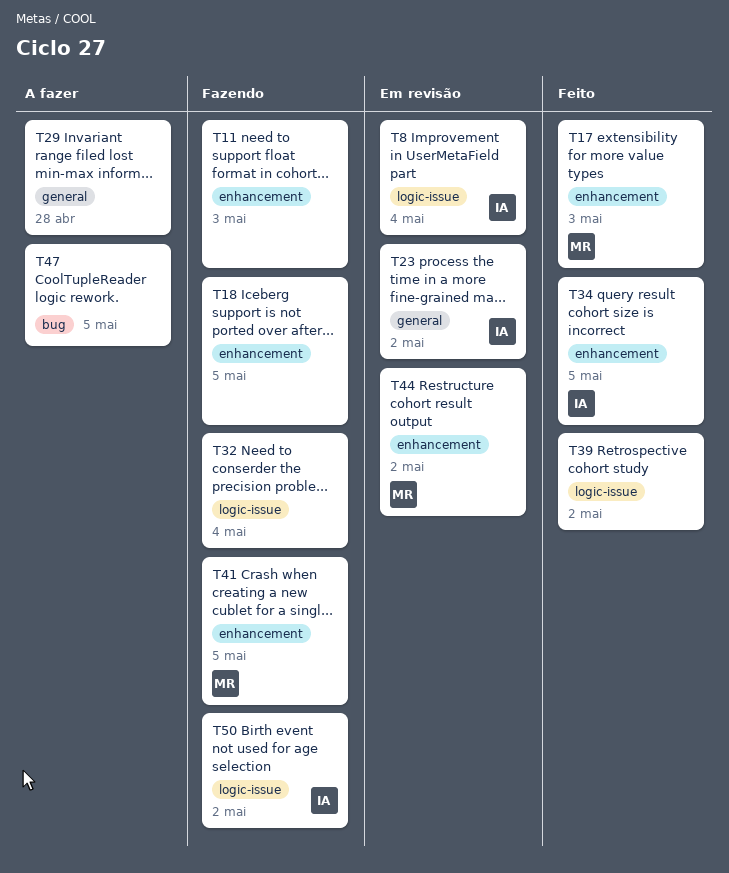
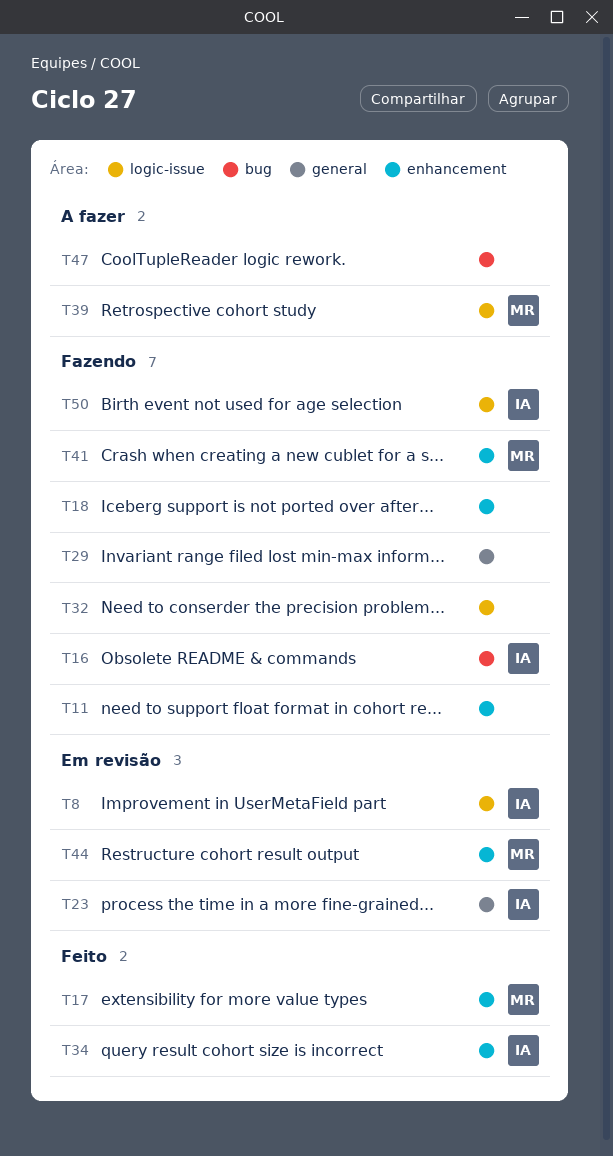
T16: none -> present
T29, status: A fazer -> Fazendo
T39, status: Feito -> A fazer
T39, owner: none -> MR

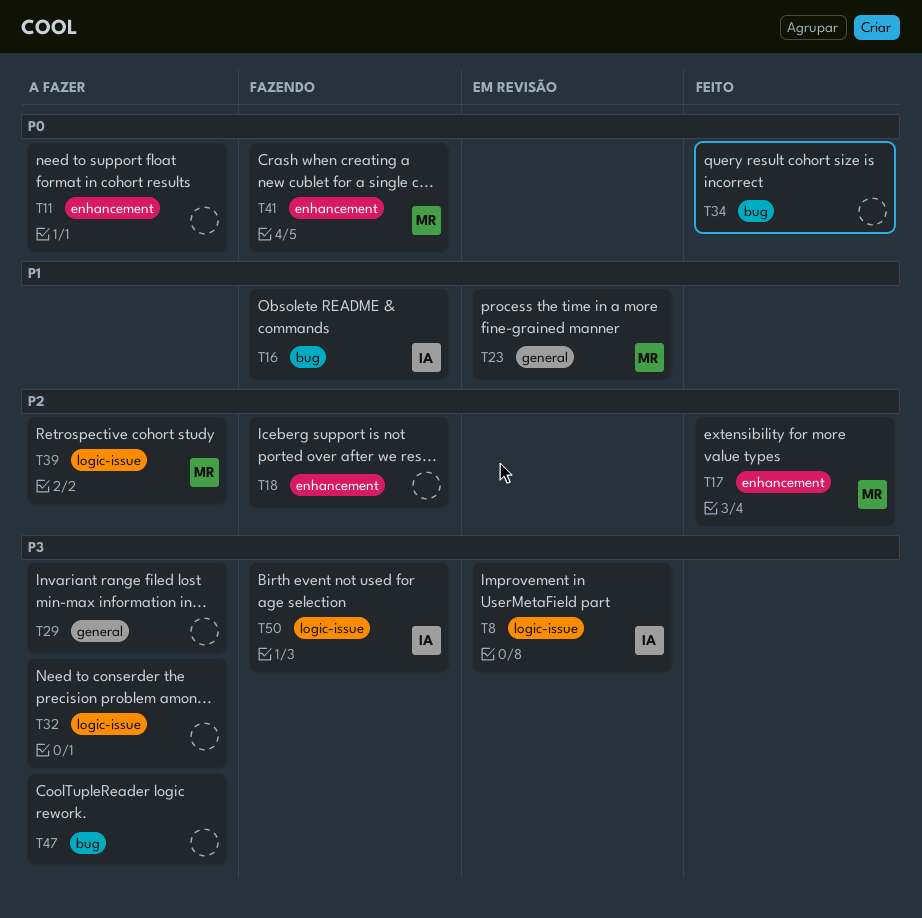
T11, status: Fazendo -> A fazer
T23, owner: IA -> MR
T29, status: Fazendo -> A fazer
T32, status: Fazendo -> A fazer
T34, owner: IA -> none
T34, label: enhancement -> bug
T44: present -> none

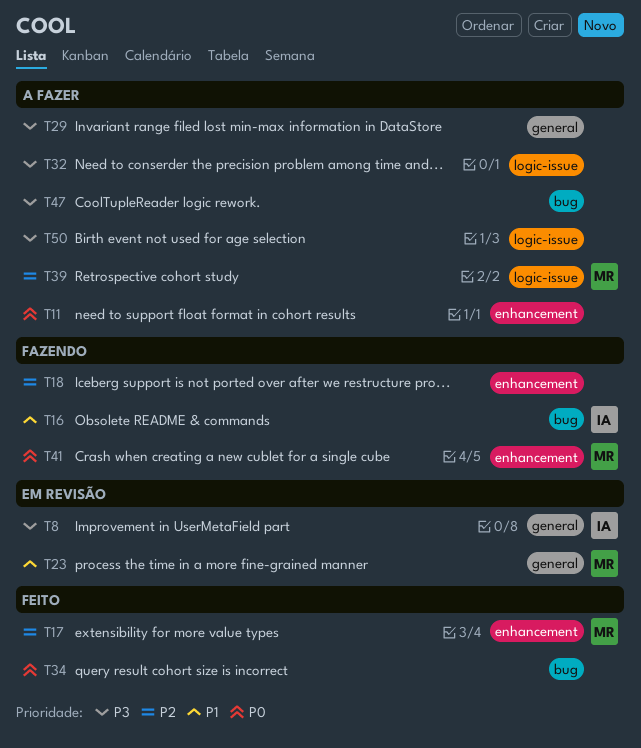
T8, label: logic-issue -> general
T50, status: Fazendo -> A fazer
T50, owner: IA -> none

